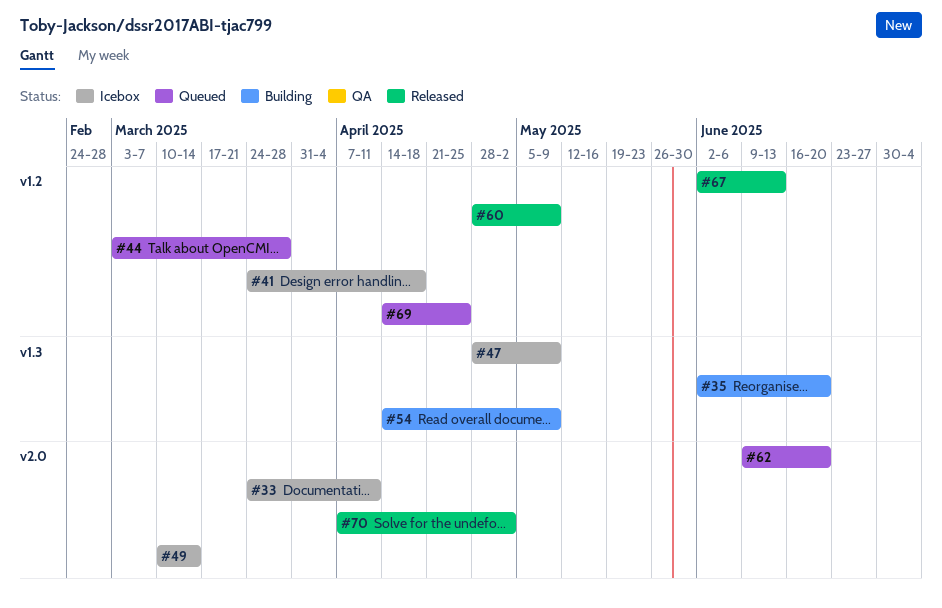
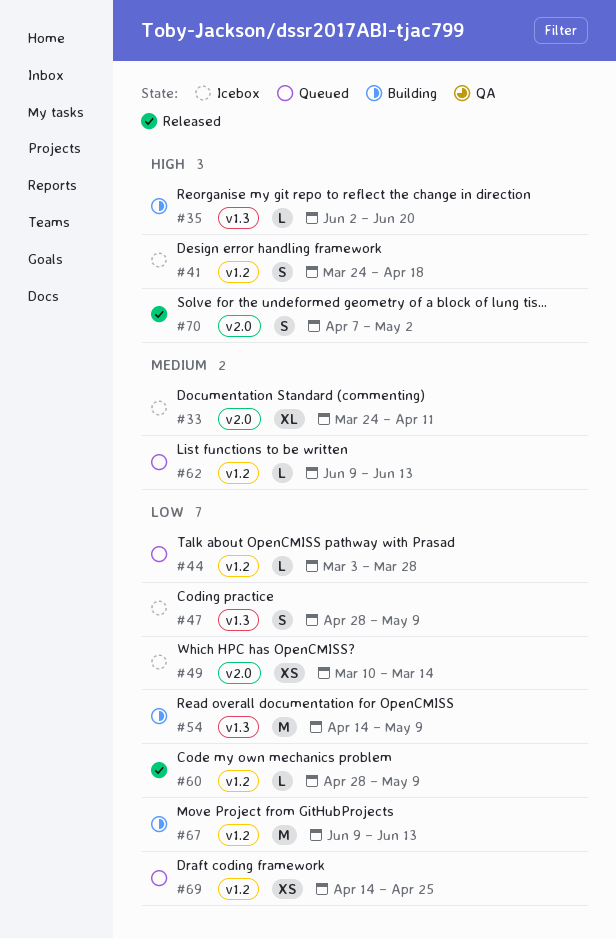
#62, label: v2.0 -> v1.2
#62, due: Jun 20 -> Jun 13
#67, status: Released -> Building
#67, start: Jun 2 -> Jun 9

